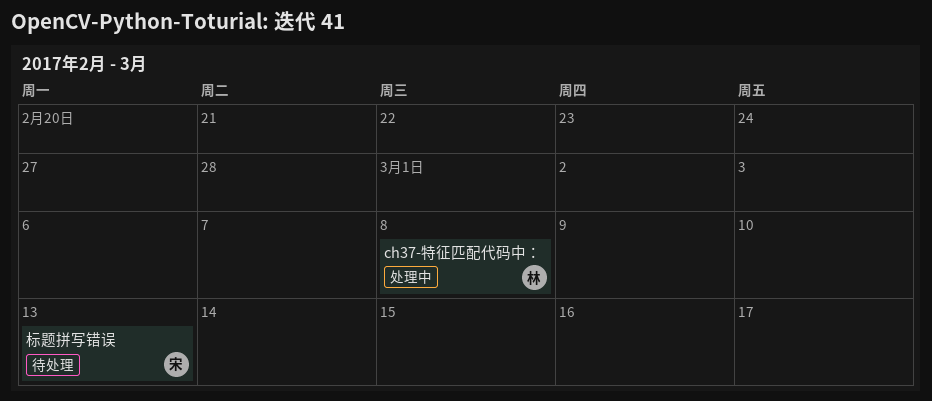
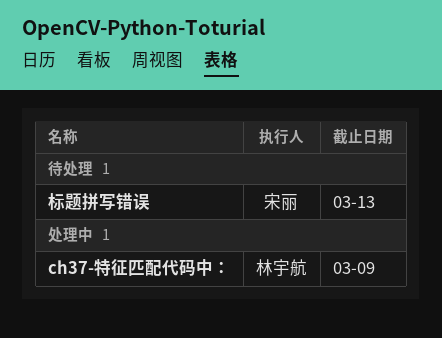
ch37-特征匹配代码中：, due: Mar 8 -> Mar 9

